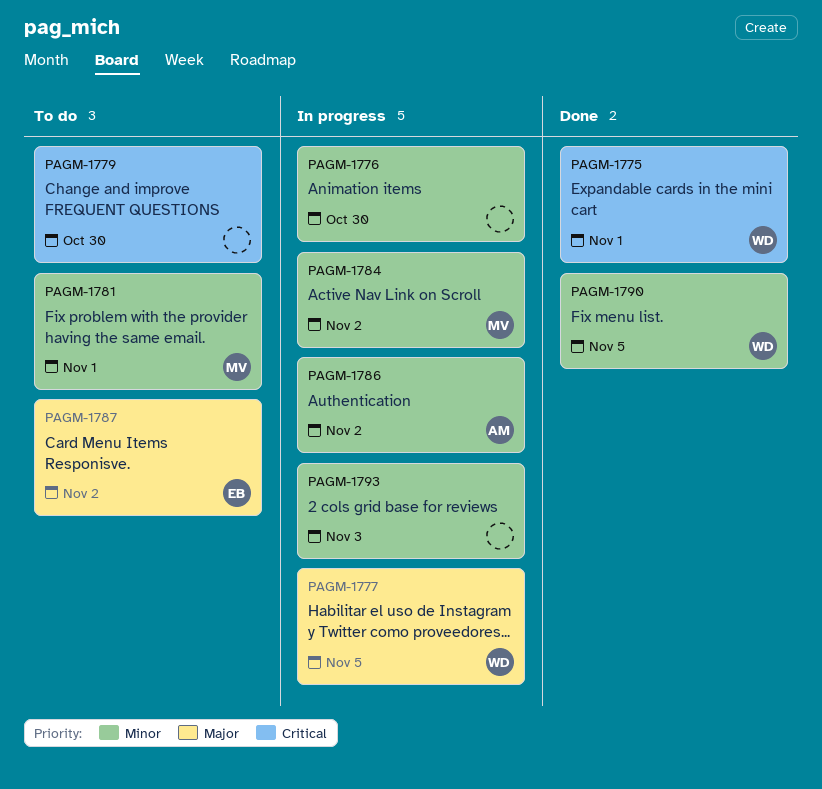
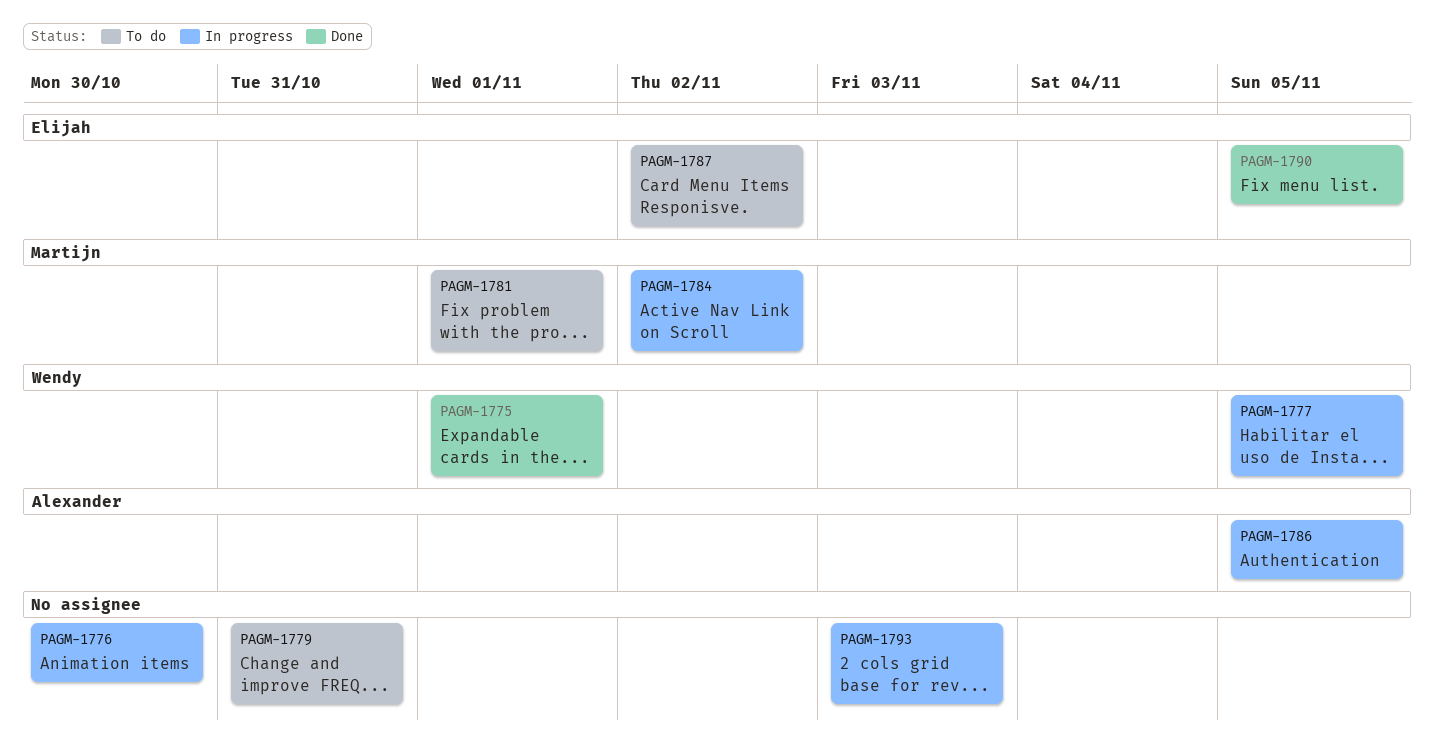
PAGM-1779, due: Oct 30 -> Oct 31
PAGM-1786, due: Nov 2 -> Nov 5
PAGM-1790, owner: Wendy -> Elijah

